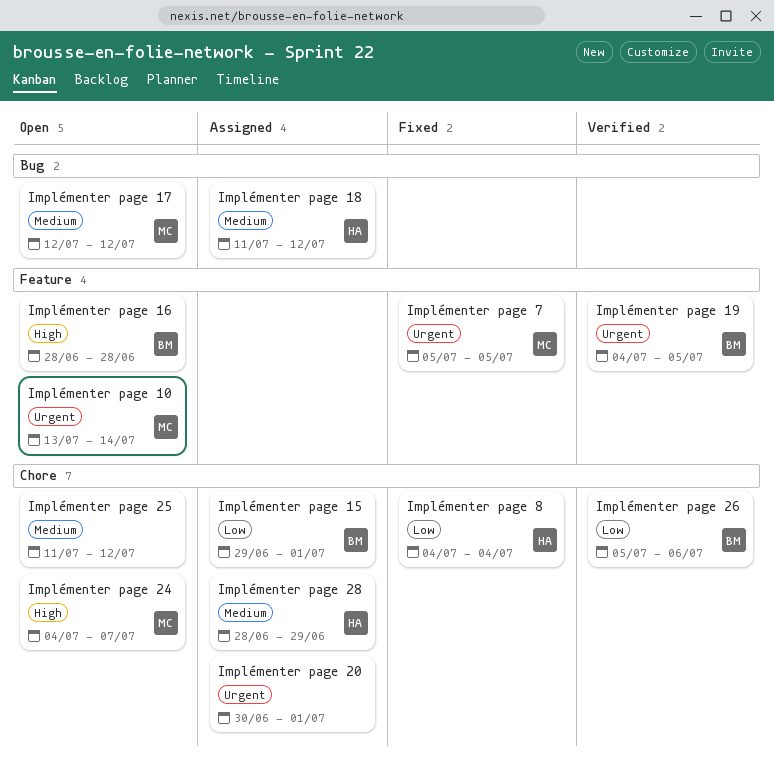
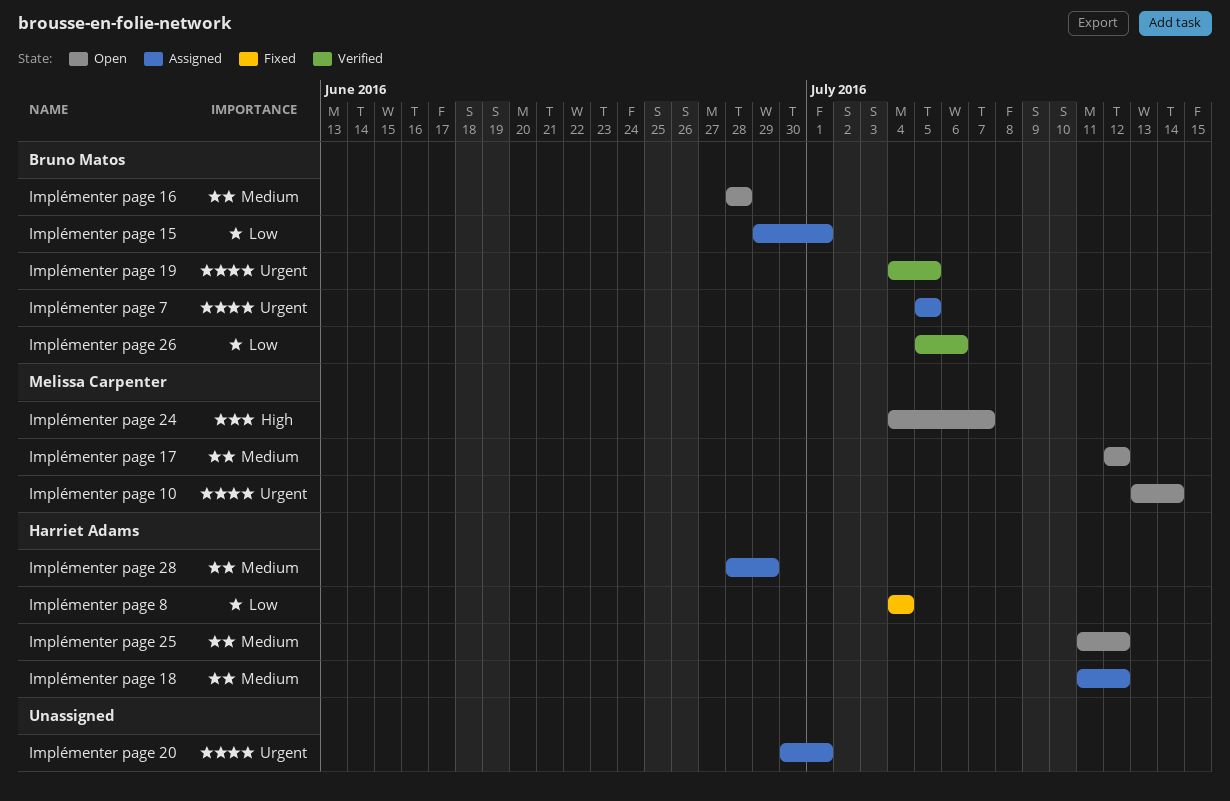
Implémenter page 16, priority: High -> Medium
Implémenter page 25, owner: none -> Harriet Adams
Implémenter page 7, status: Fixed -> Assigned
Implémenter page 7, owner: Melissa Carpenter -> Bruno Matos

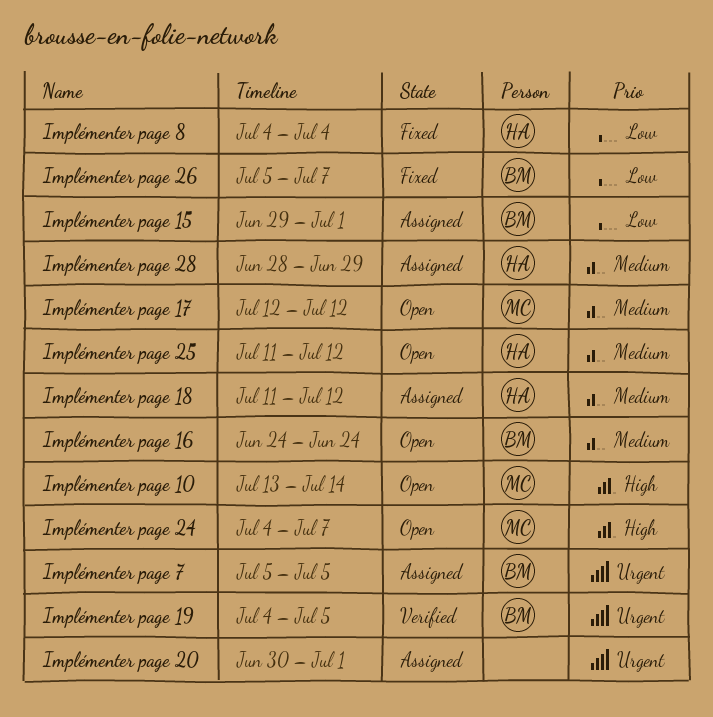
Implémenter page 10, priority: Urgent -> High
Implémenter page 16, start: Jun 28 -> Jun 24
Implémenter page 16, due: Jun 28 -> Jun 24
Implémenter page 26, status: Verified -> Fixed
Implémenter page 26, due: Jul 6 -> Jul 7

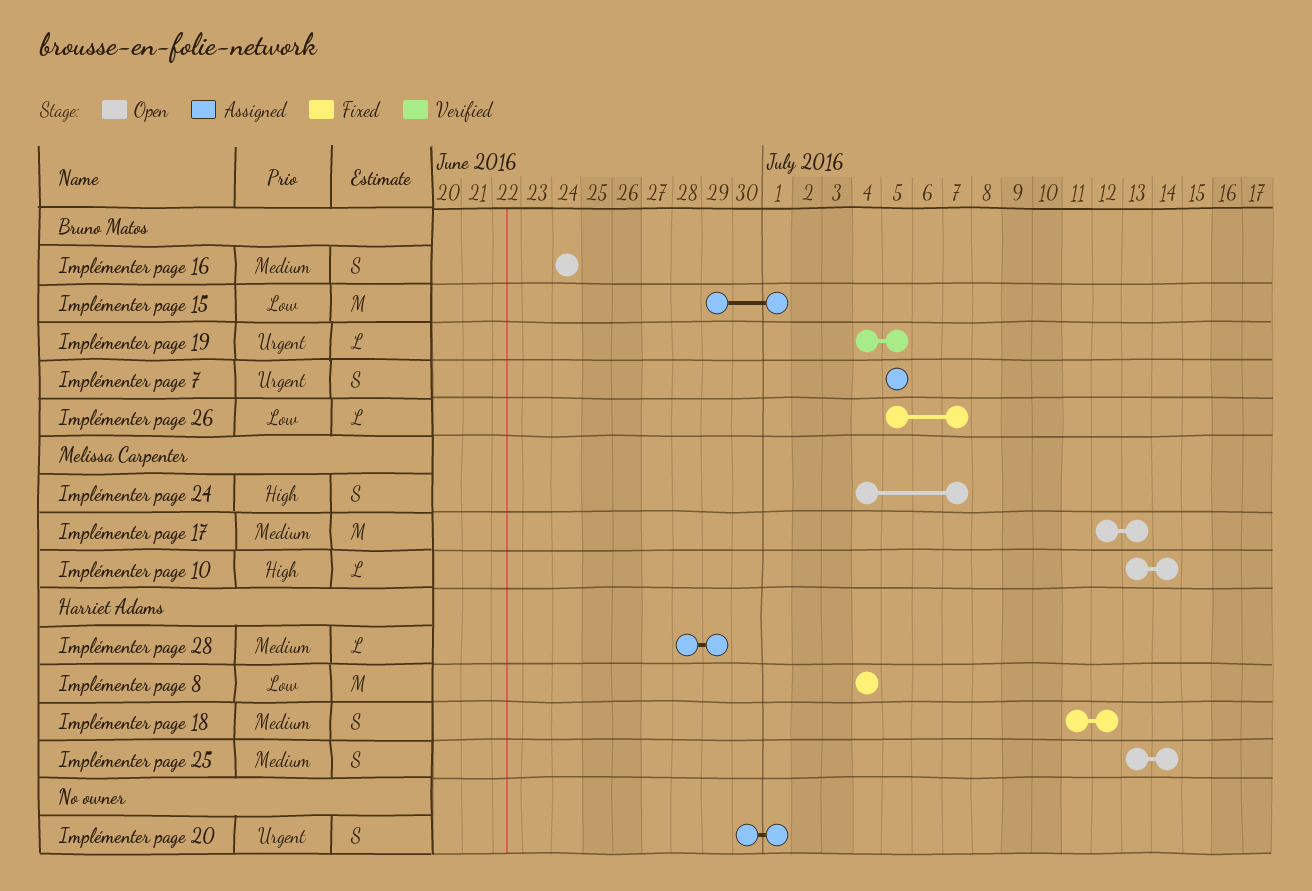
Implémenter page 17, due: Jul 12 -> Jul 13
Implémenter page 18, status: Assigned -> Fixed
Implémenter page 25, start: Jul 11 -> Jul 13
Implémenter page 25, due: Jul 12 -> Jul 14

